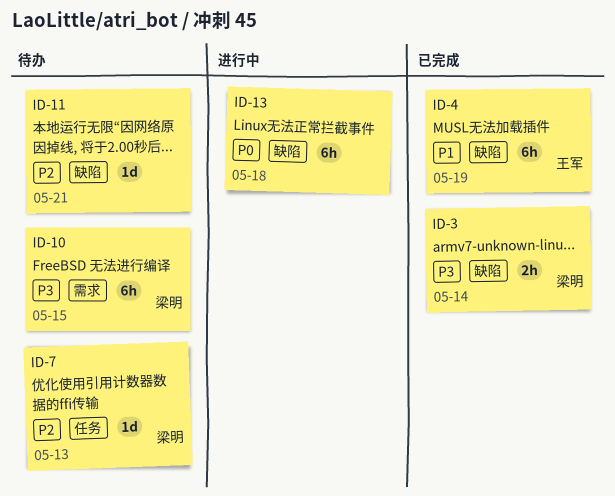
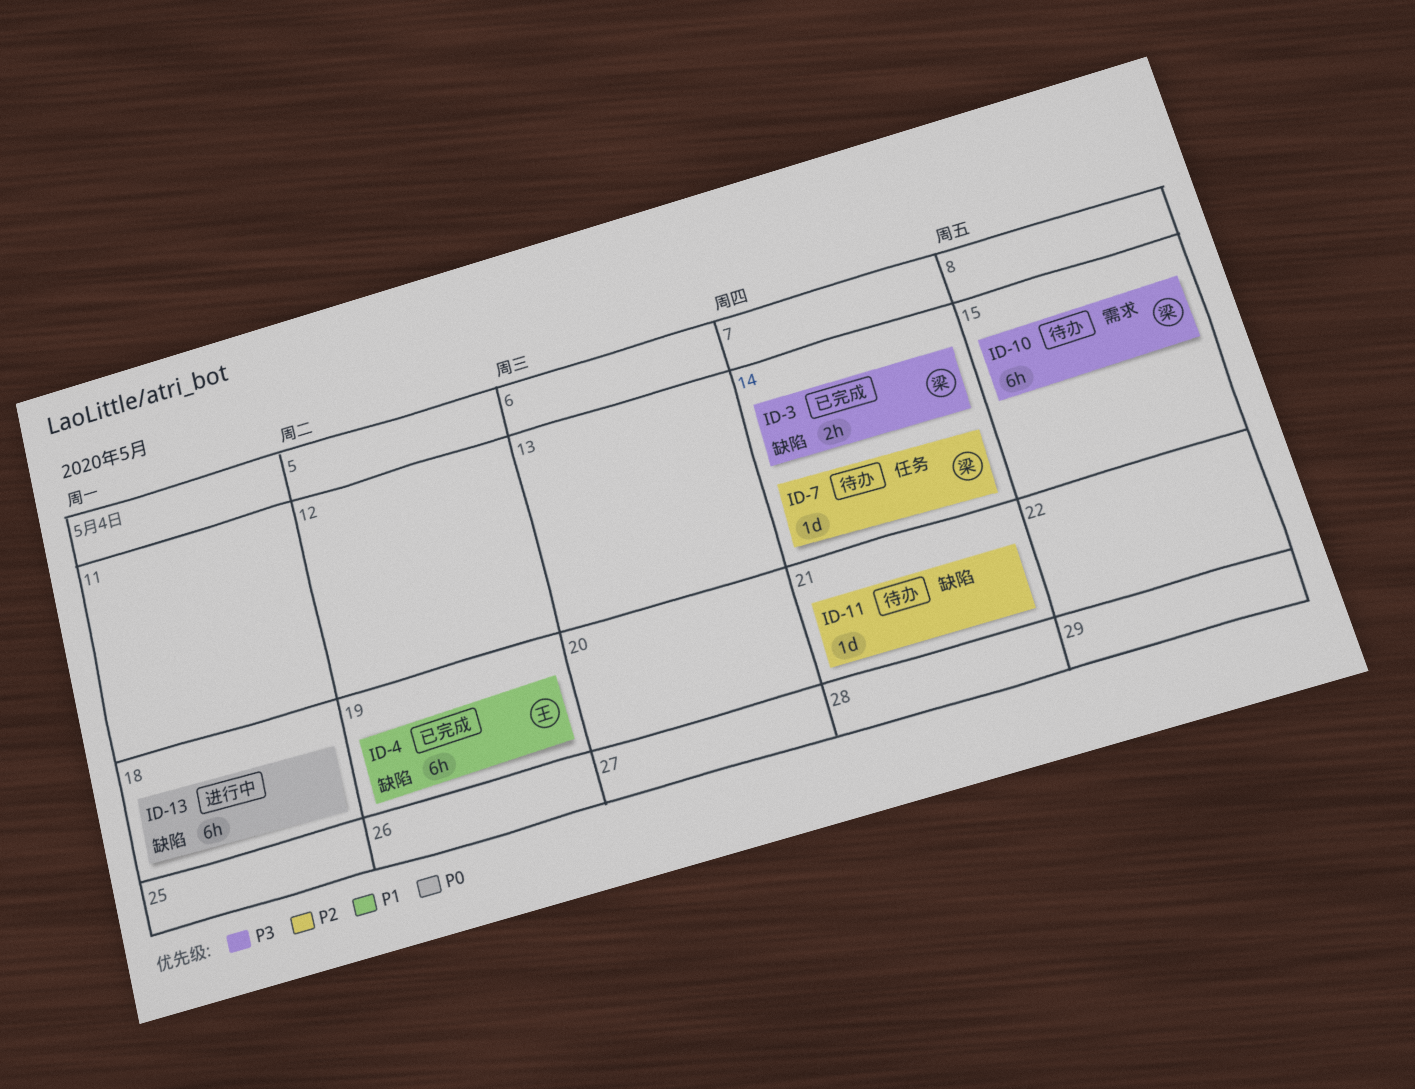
ID-7, due: May 13 -> May 14

